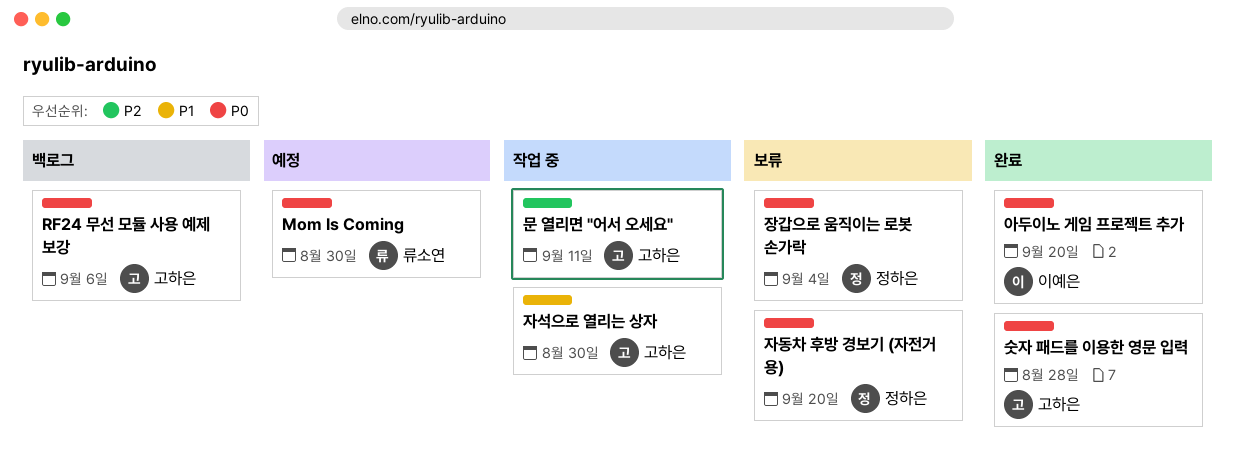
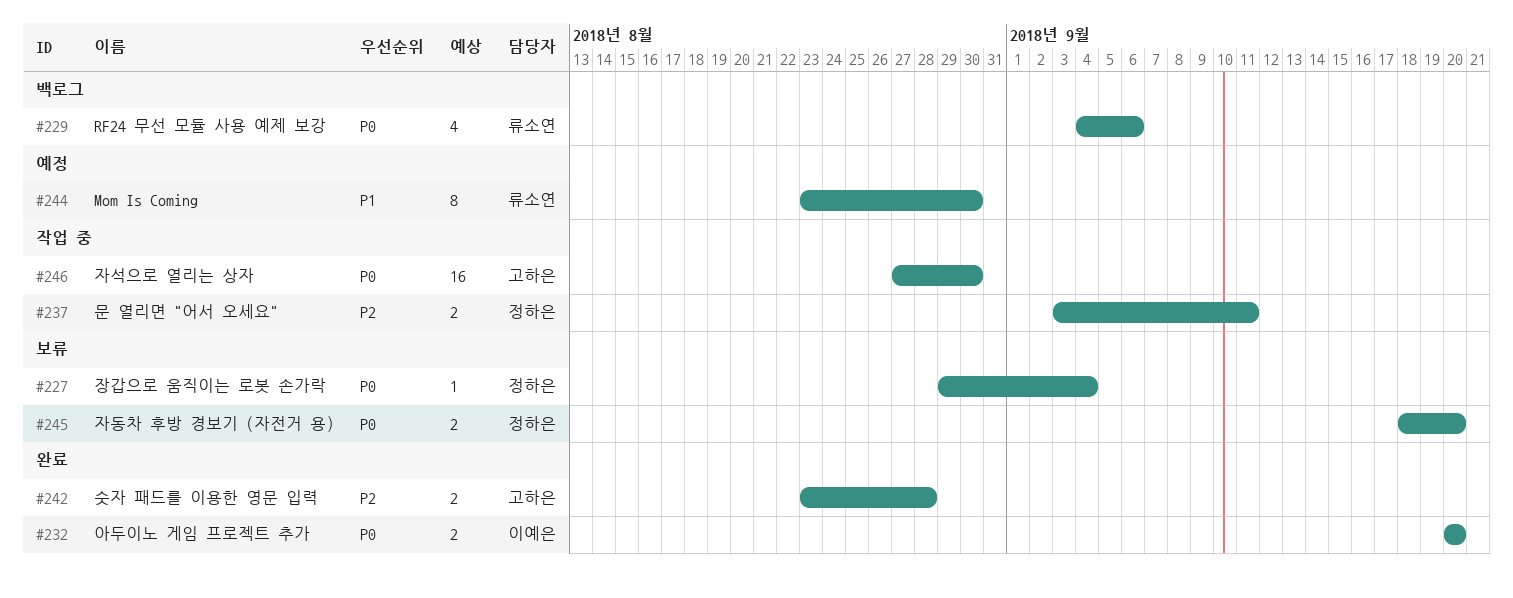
Mom Is Coming, priority: P0 -> P1
RF24 무선 모듈 사용 예제 보강, owner: 고하은 -> 류소연
문 열리면 "어서 오세요", owner: 고하은 -> 정하은
숫자 패드를 이용한 영문 입력, priority: P0 -> P2
자석으로 열리는 상자, priority: P1 -> P0

